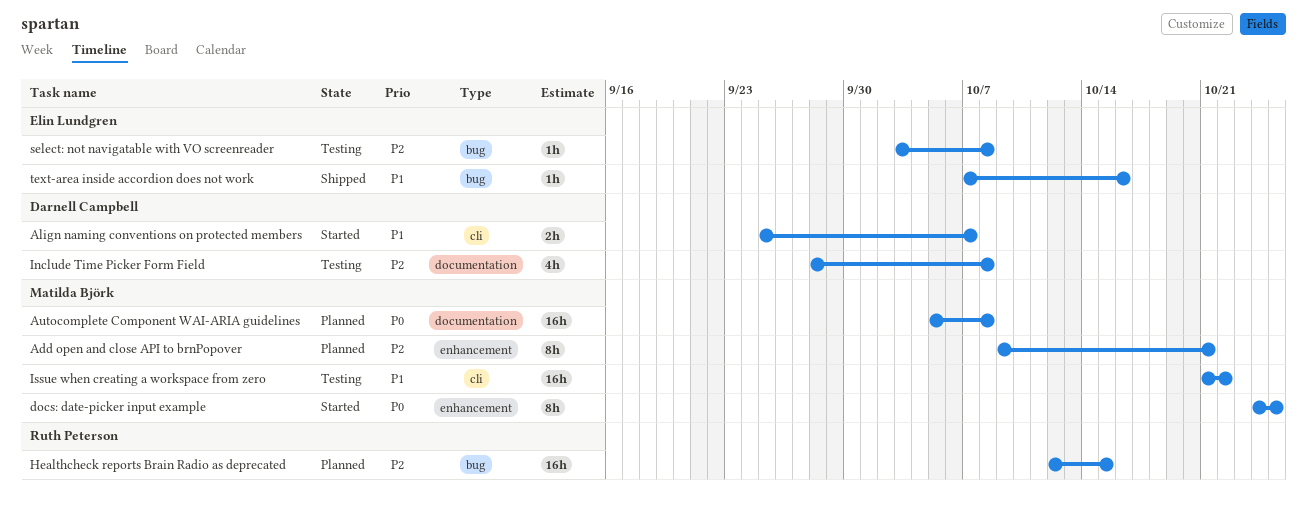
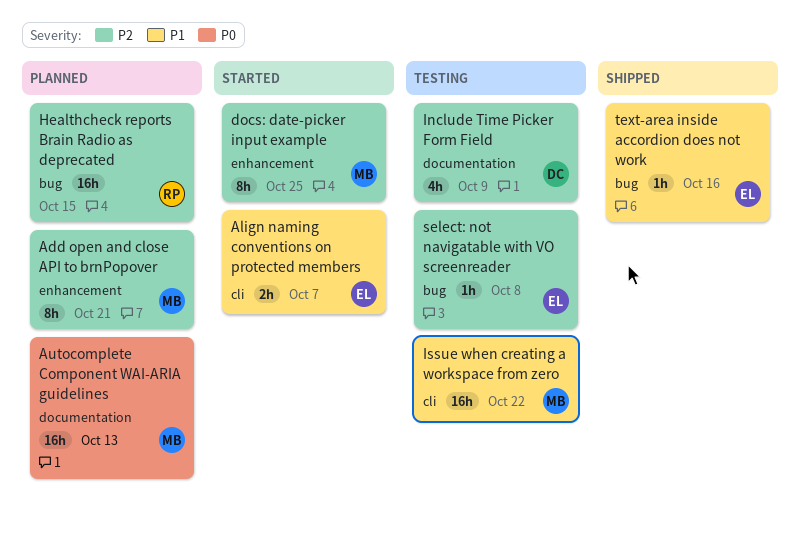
Align naming conventions on protected members, owner: Darnell Campbell -> Elin Lundgren
Autocomplete Component WAI-ARIA guidelines, due: Oct 8 -> Oct 13
docs: date-picker input example, priority: P0 -> P2
Include Time Picker Form Field, due: Oct 8 -> Oct 9

